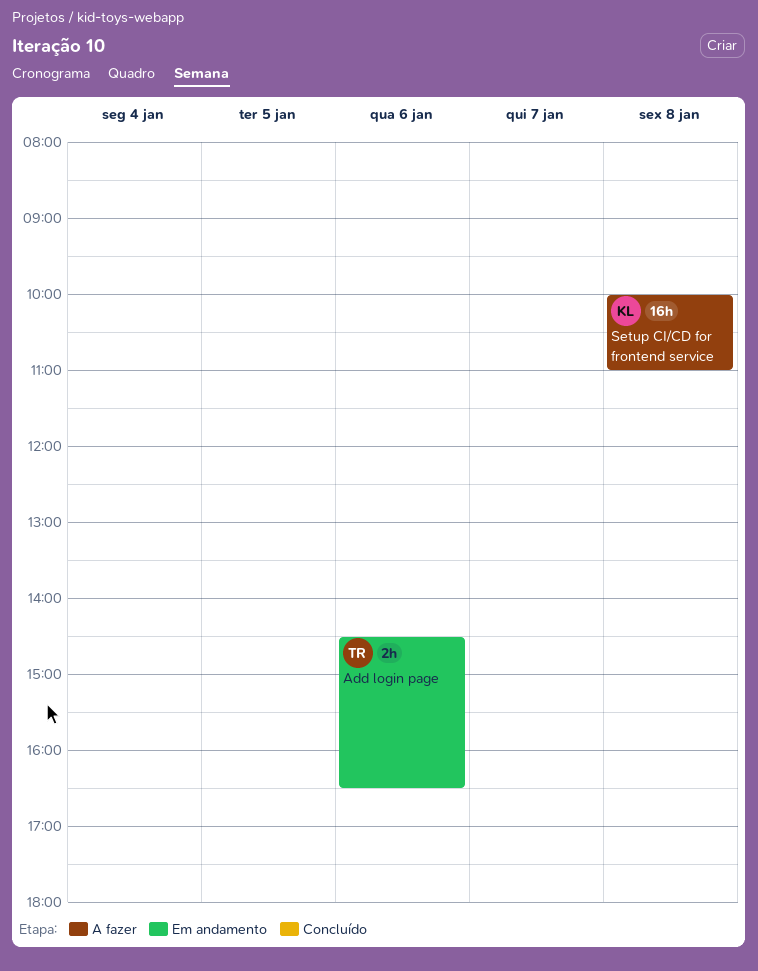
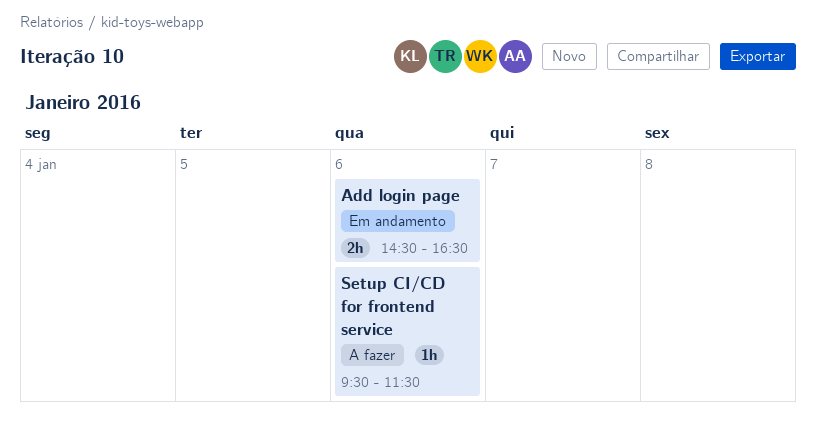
Setup CI/CD for frontend service, estimate: 16h -> 1h
Setup CI/CD for frontend service, day: Jan 8 -> Jan 6
Setup CI/CD for frontend service, begins: 10:00 -> 09:30
Setup CI/CD for frontend service, ends: 11:00 -> 11:30

